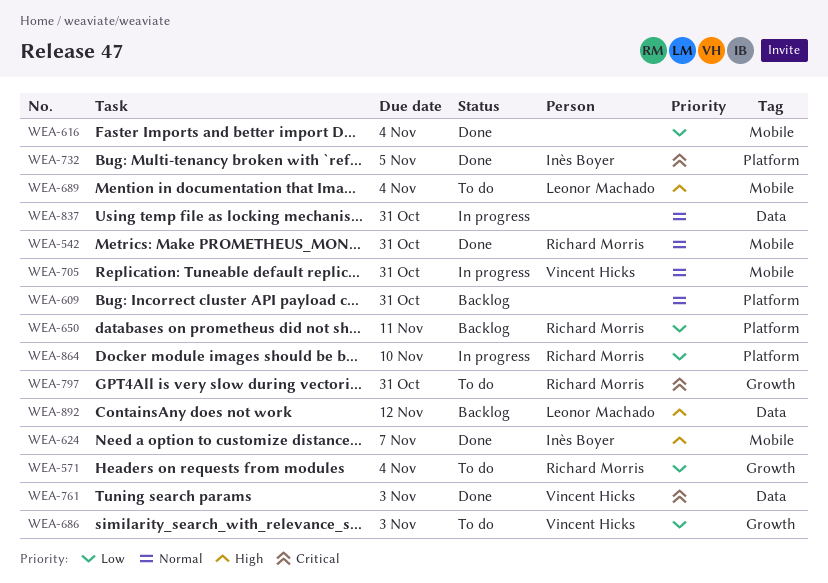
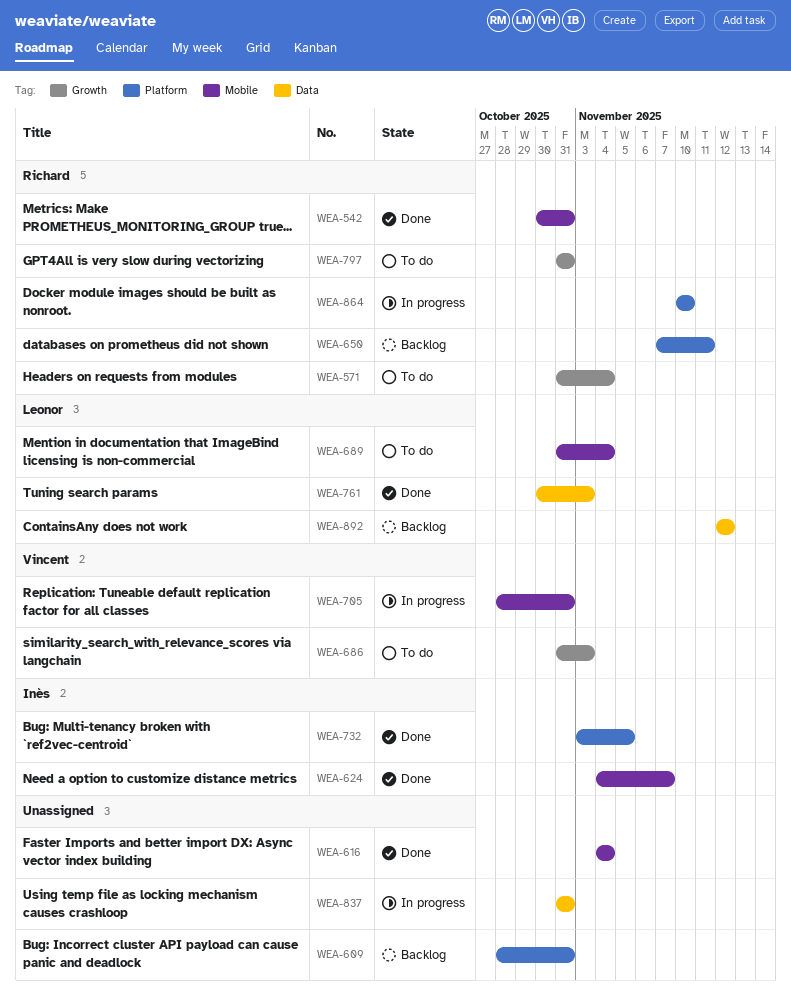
WEA-761, owner: Vincent Hicks -> Leonor Machado

